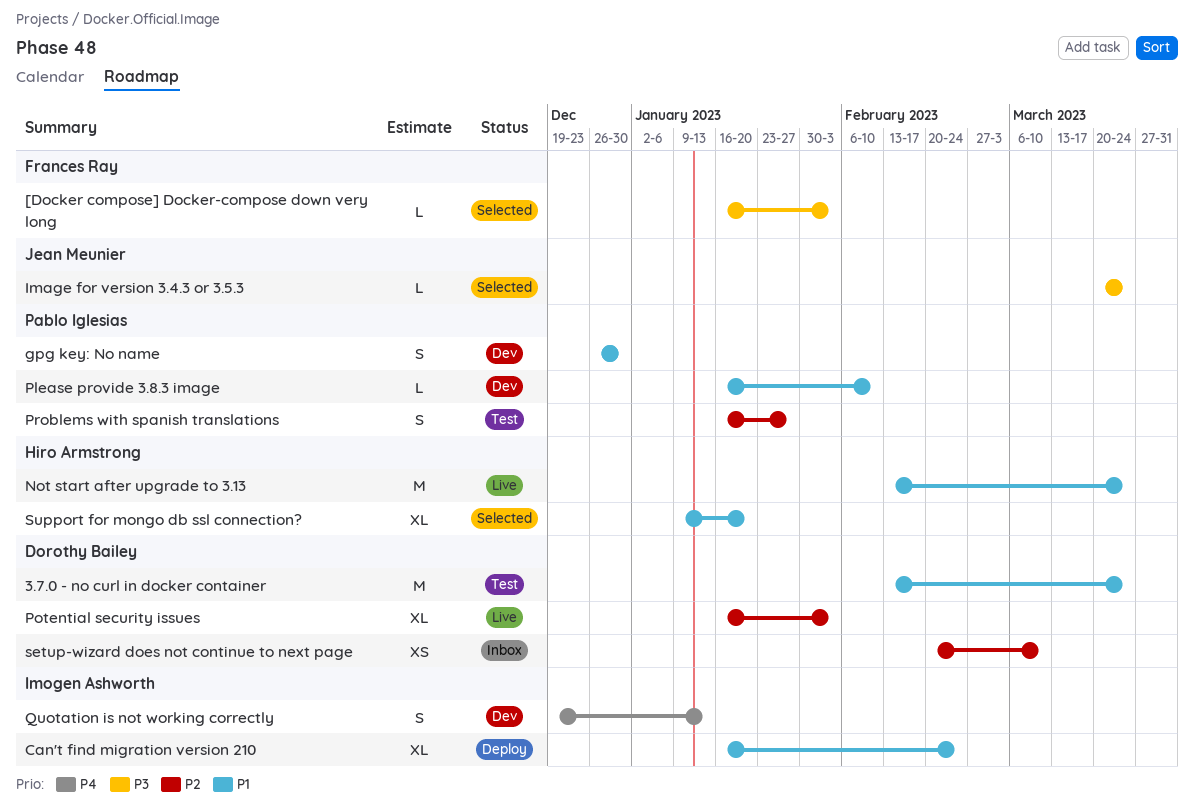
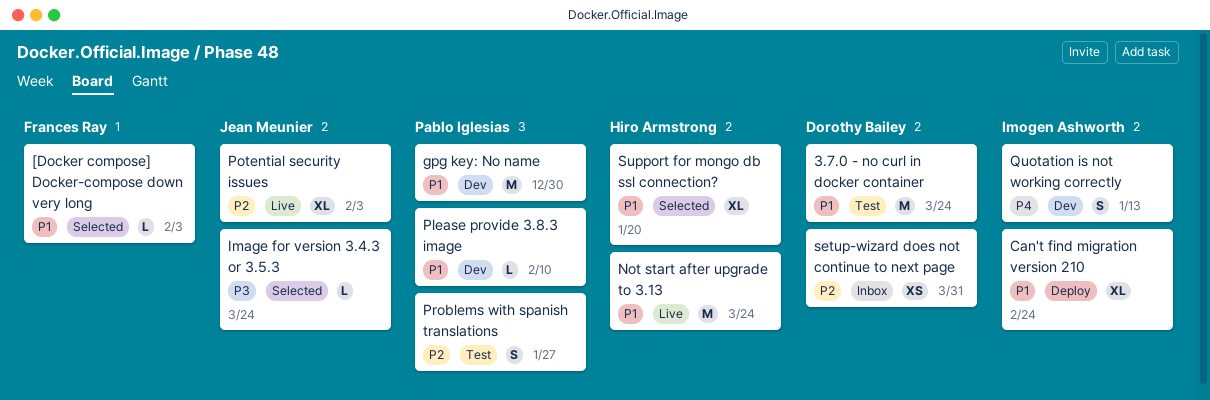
[Docker compose] Docker-compose down very long, priority: P3 -> P1
gpg key: No name, estimate: S -> M
Potential security issues, owner: Dorothy Bailey -> Jean Meunier
setup-wizard does not continue to next page, due: Mar 10 -> Mar 31

